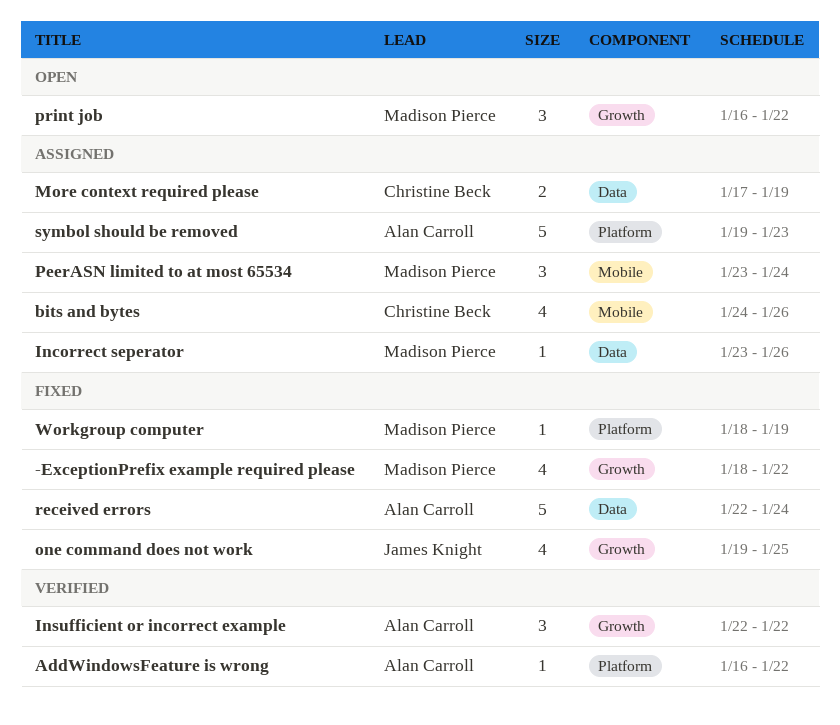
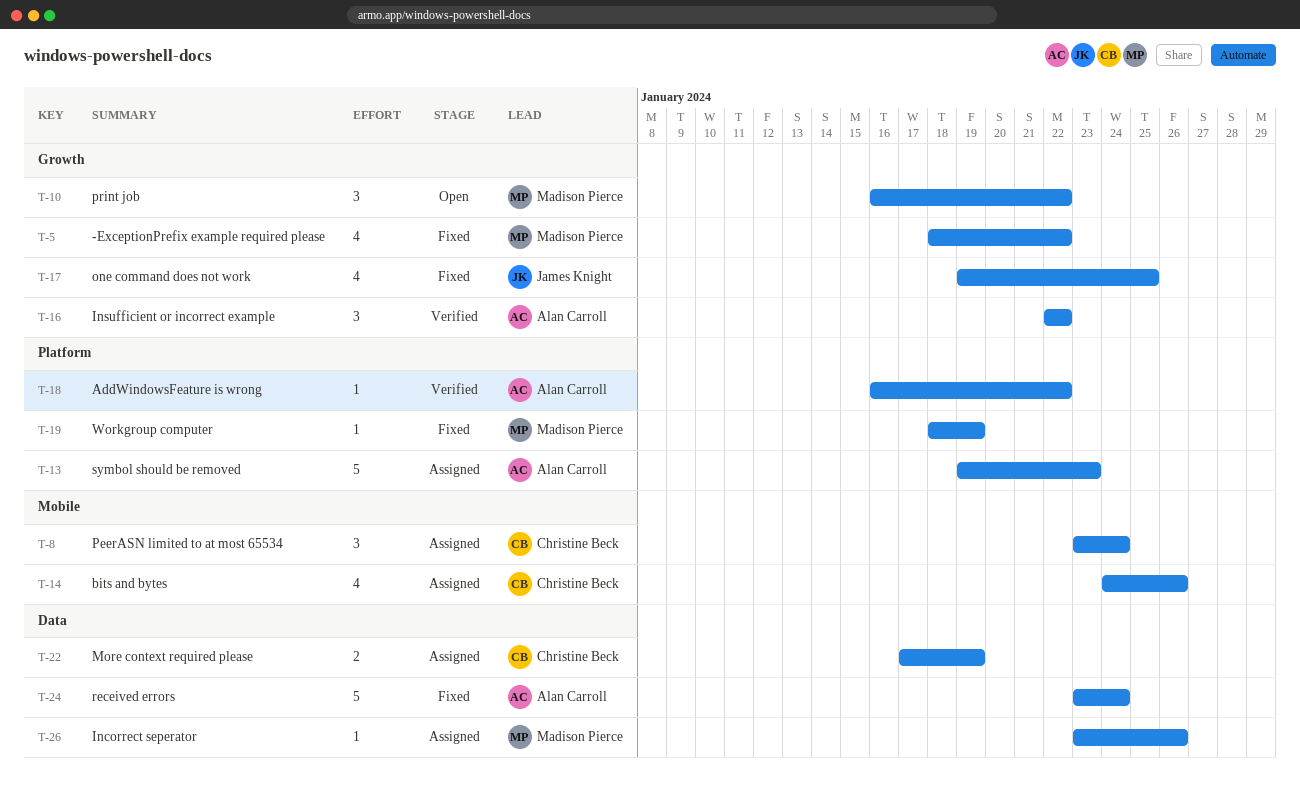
PeerASN limited to at most 65534, owner: Madison Pierce -> Christine Beck
received errors, start: Jan 22 -> Jan 23

